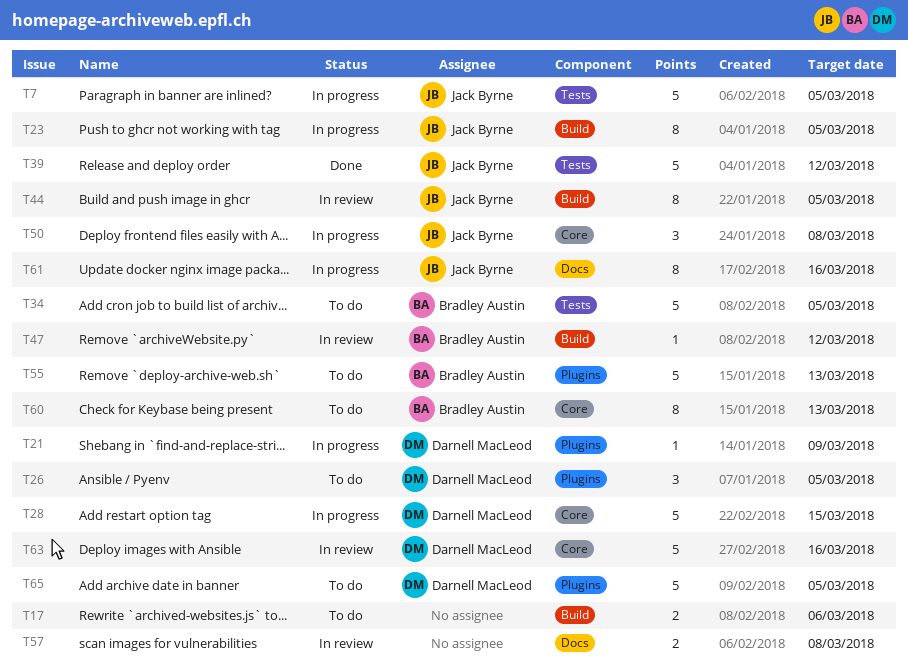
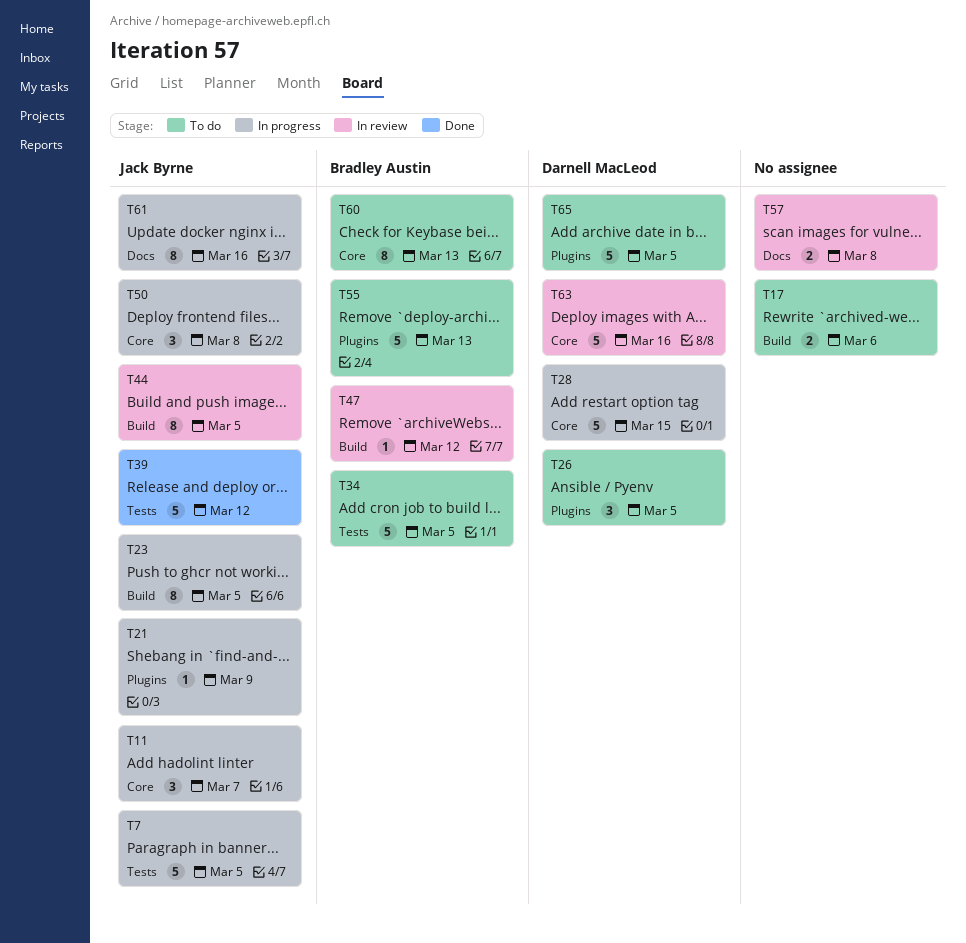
T11: none -> present
T21, owner: Darnell MacLeod -> Jack Byrne

